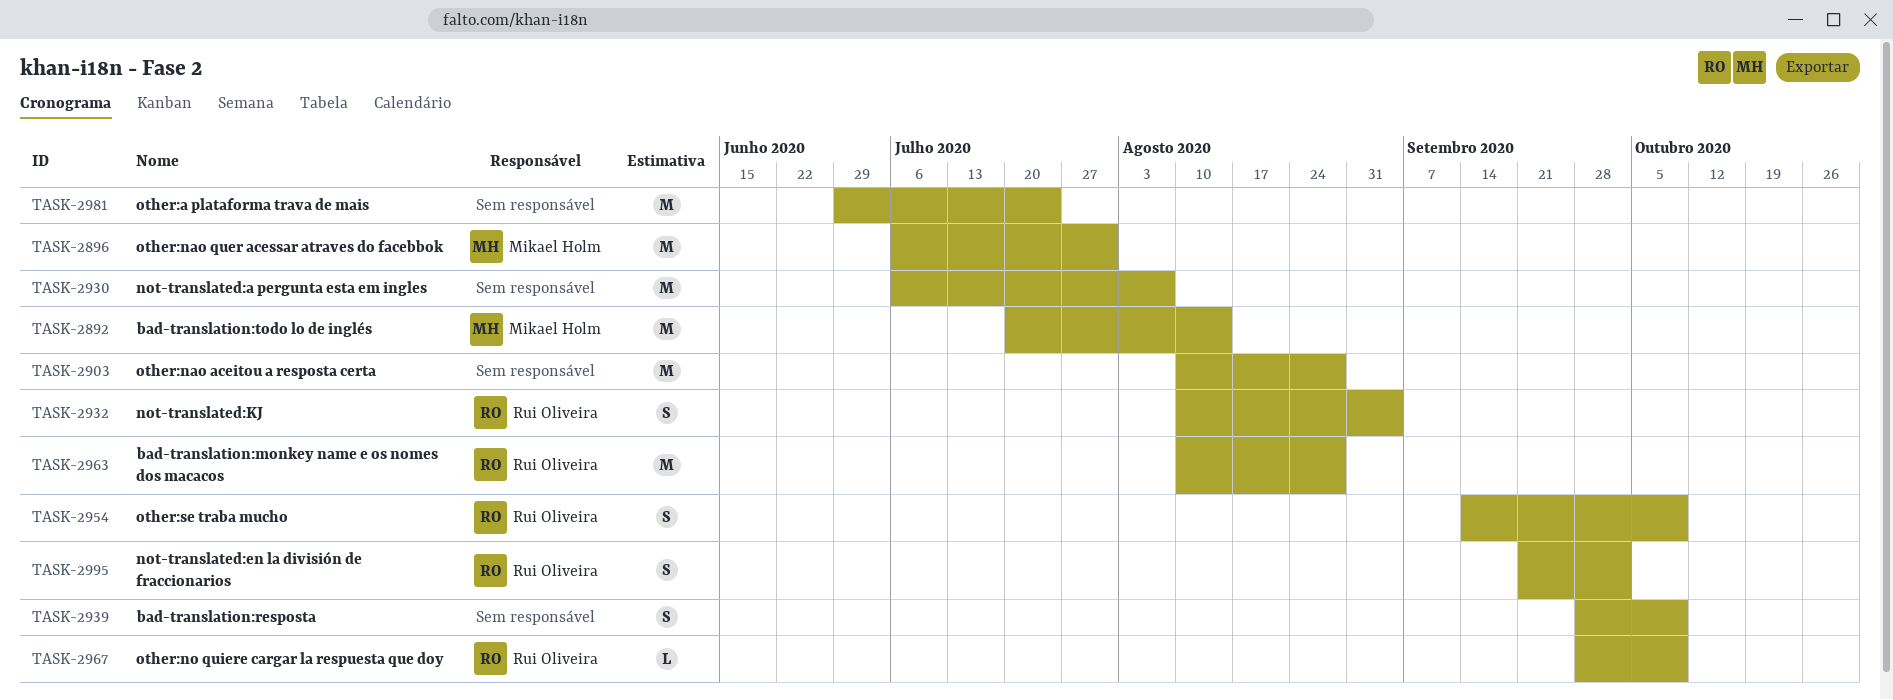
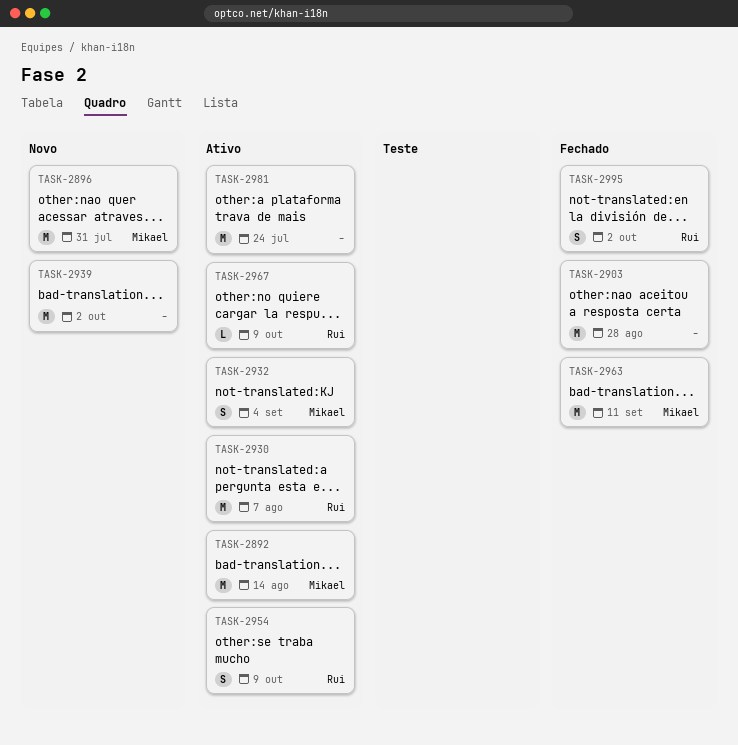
TASK-2930, owner: none -> Rui Oliveira
TASK-2932, owner: Rui Oliveira -> Mikael Holm
TASK-2939, estimate: S -> M
TASK-2939, due: Oct 9 -> Oct 2
TASK-2963, owner: Rui Oliveira -> Mikael Holm
TASK-2963, due: Aug 28 -> Sep 11

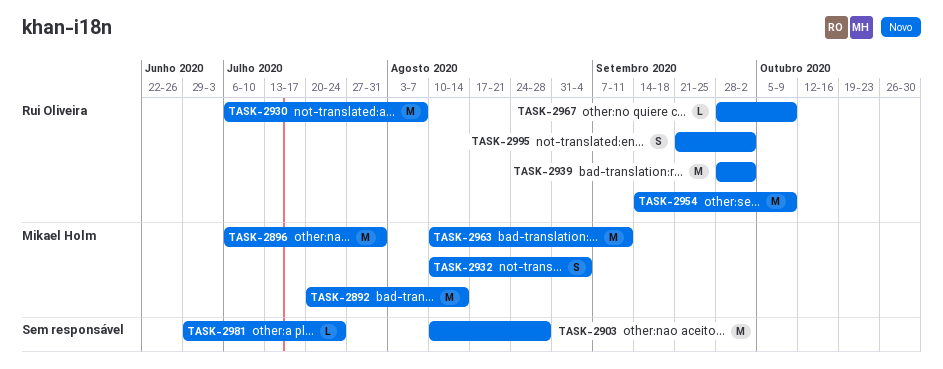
TASK-2939, owner: none -> Rui Oliveira
TASK-2954, estimate: S -> M
TASK-2981, estimate: M -> L

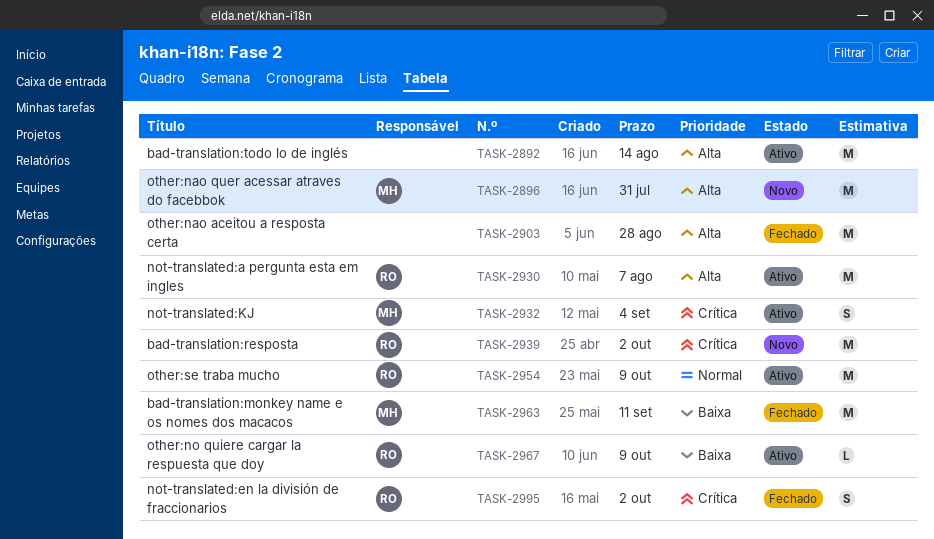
TASK-2892, owner: Mikael Holm -> none
TASK-2981: present -> none

